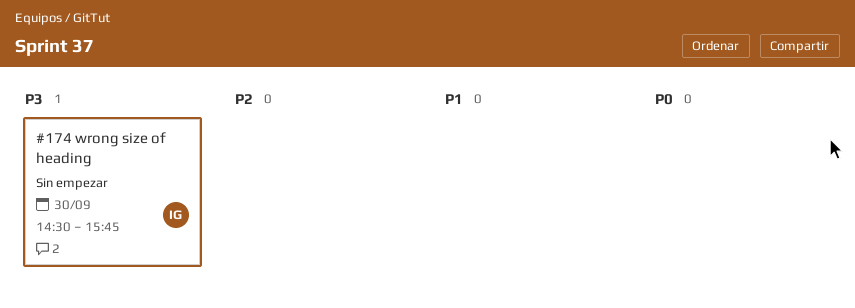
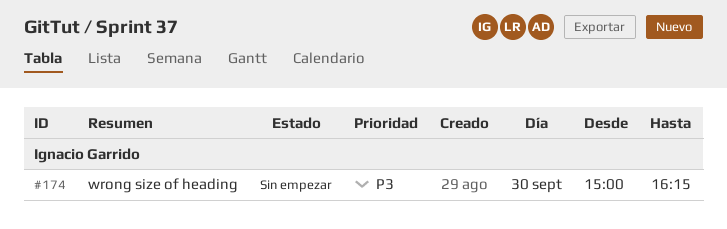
#174, begins: 14:30 -> 15:00
#174, ends: 15:45 -> 16:15

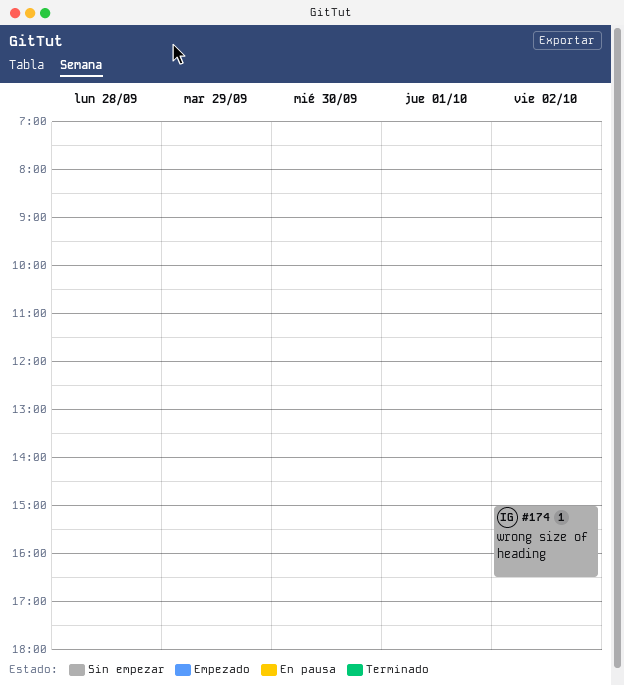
#174, day: Sep 30 -> Oct 2
#174, ends: 16:15 -> 16:30

